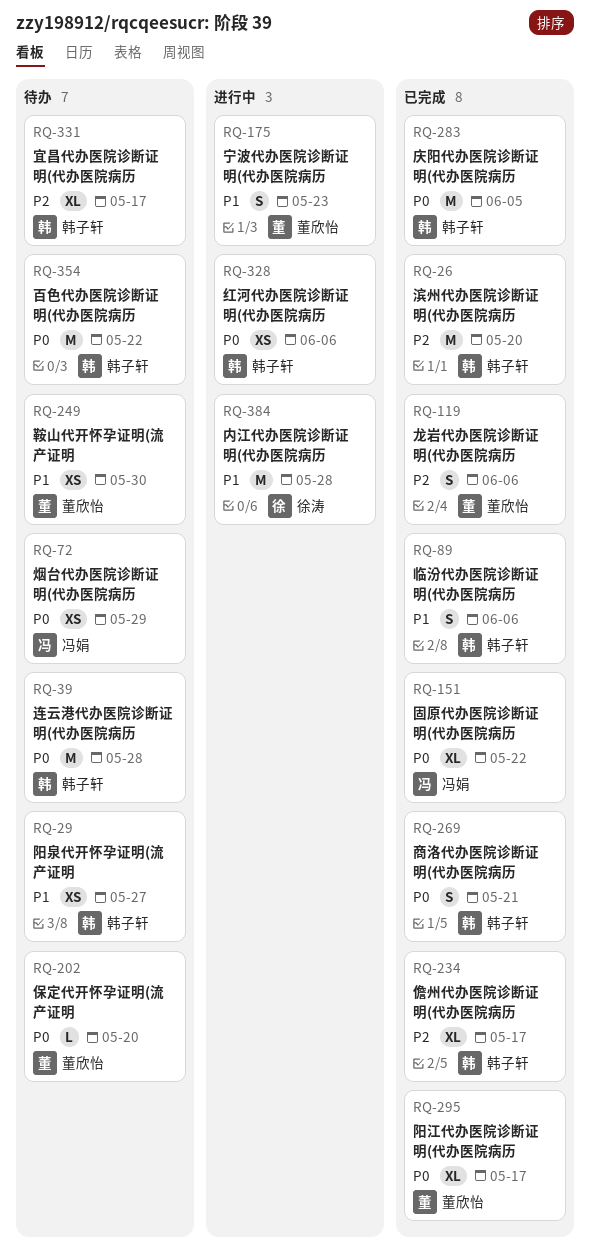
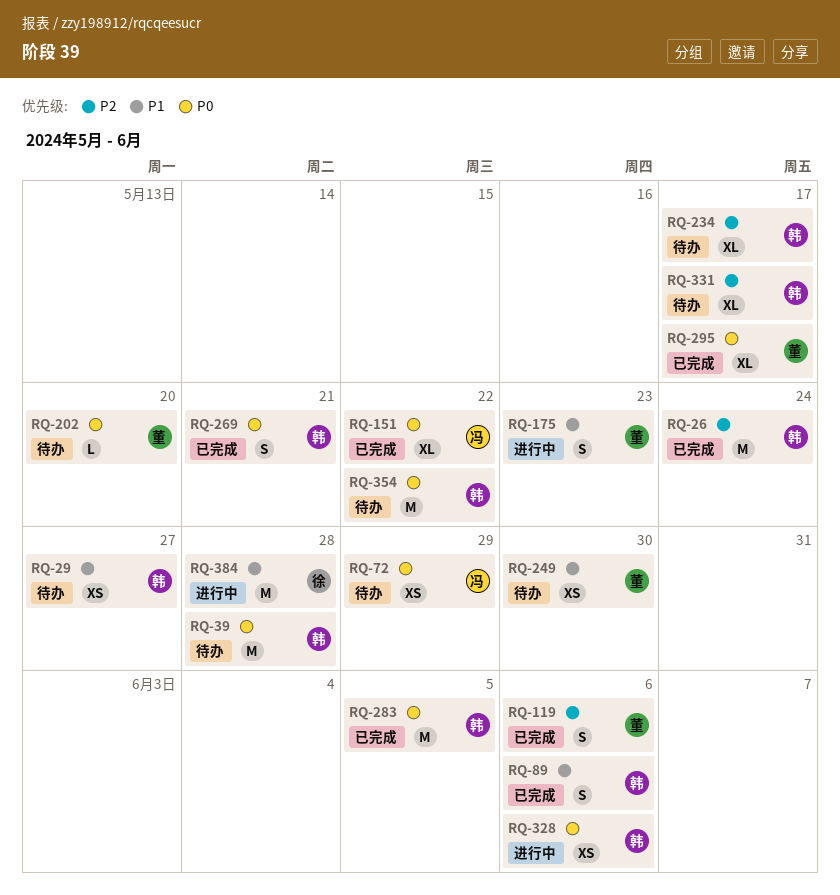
RQ-26, due: May 20 -> May 24
RQ-234, status: 已完成 -> 待办

